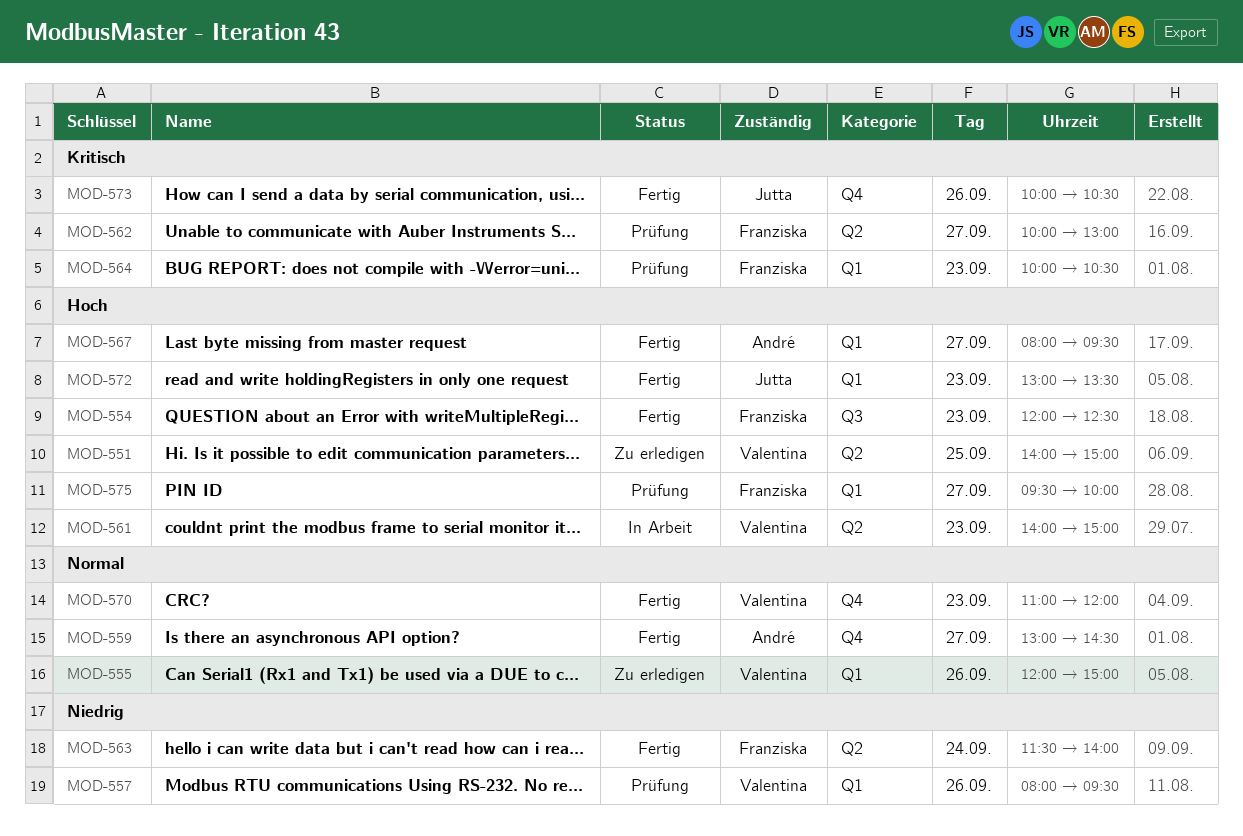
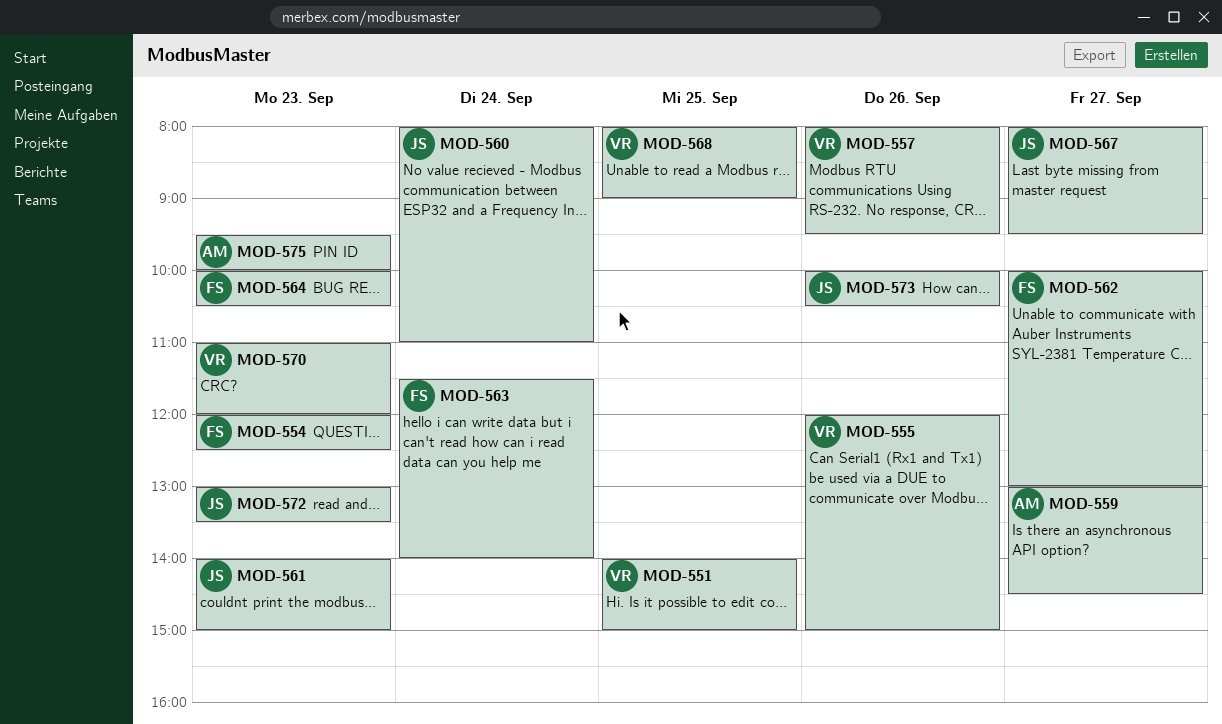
MOD-560: none -> present
MOD-561, owner: Valentina -> Jutta
MOD-567, owner: André -> Jutta
MOD-568: none -> present
MOD-575, owner: Franziska -> André
MOD-575, day: Sep 27 -> Sep 23

